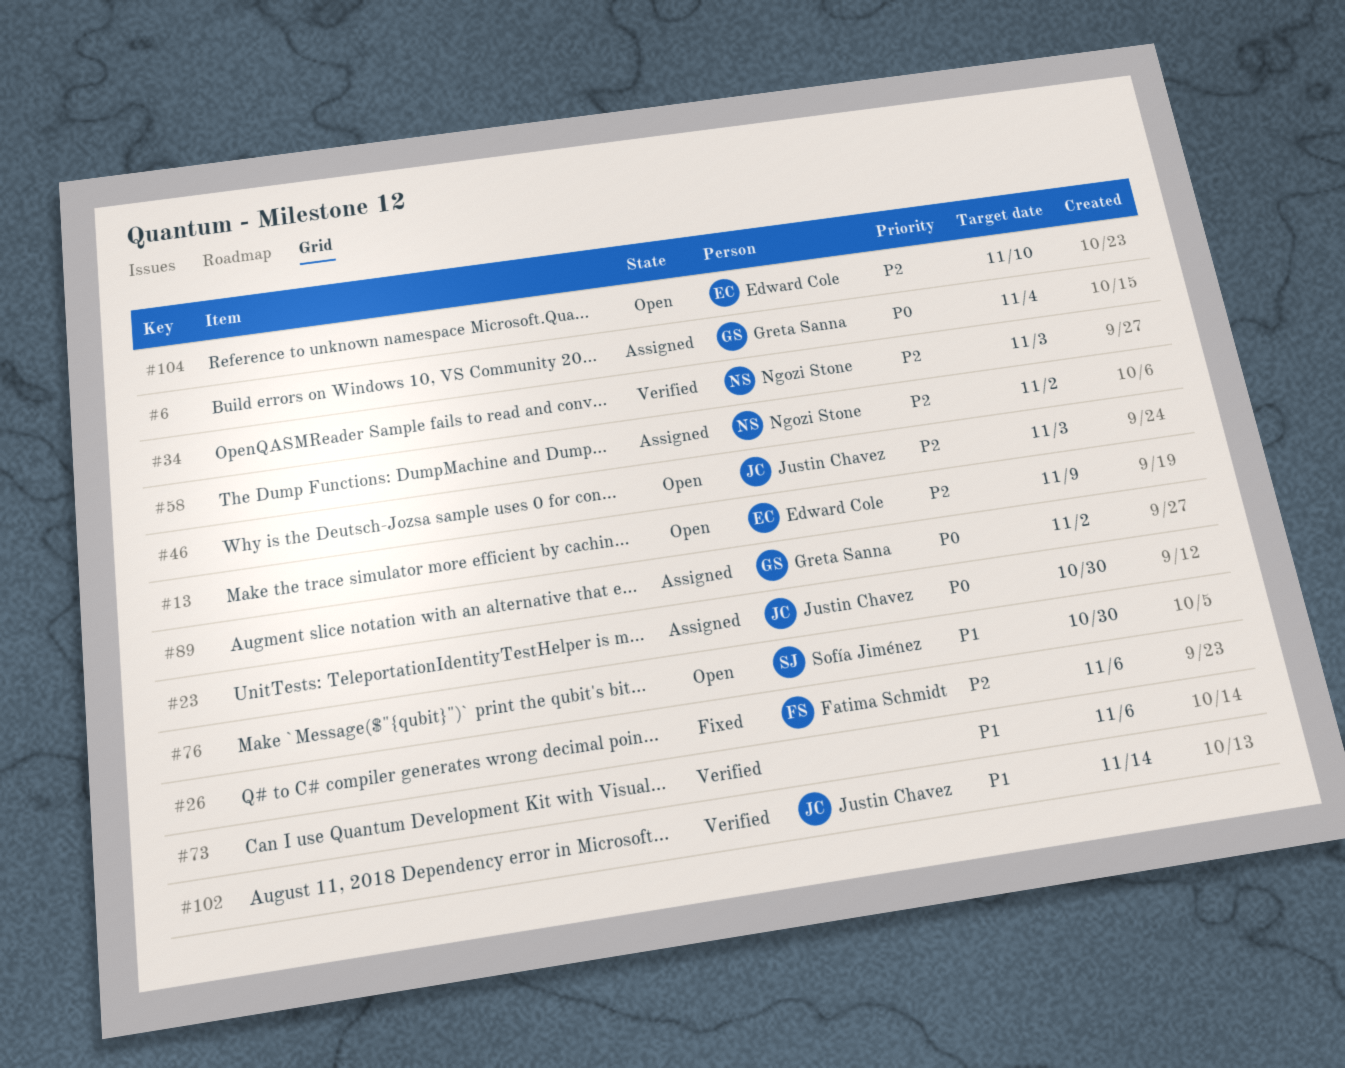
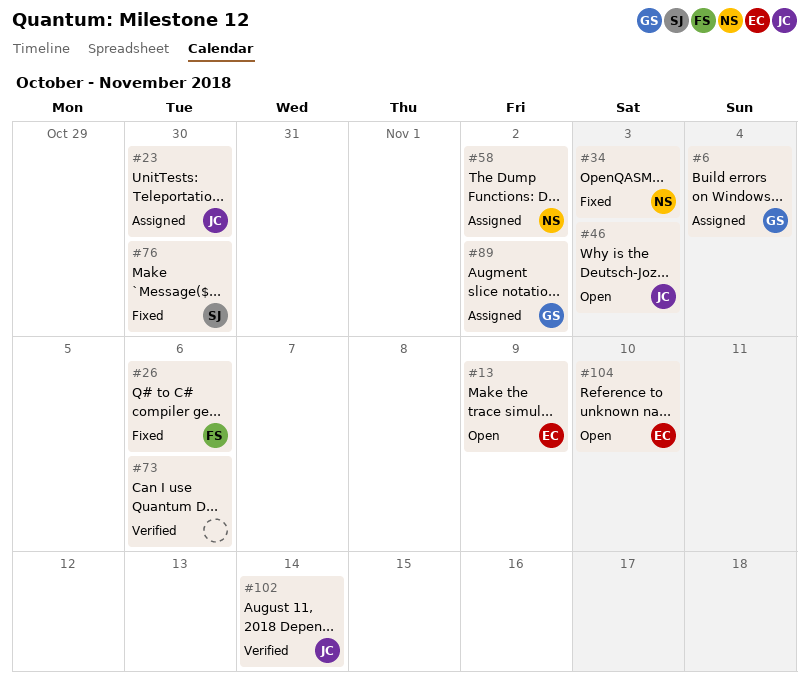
#34, status: Verified -> Fixed
#76, status: Open -> Fixed

